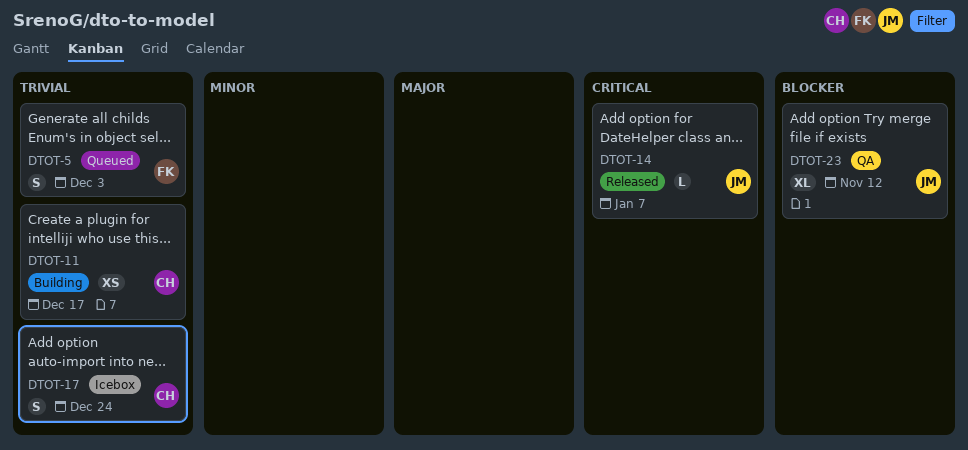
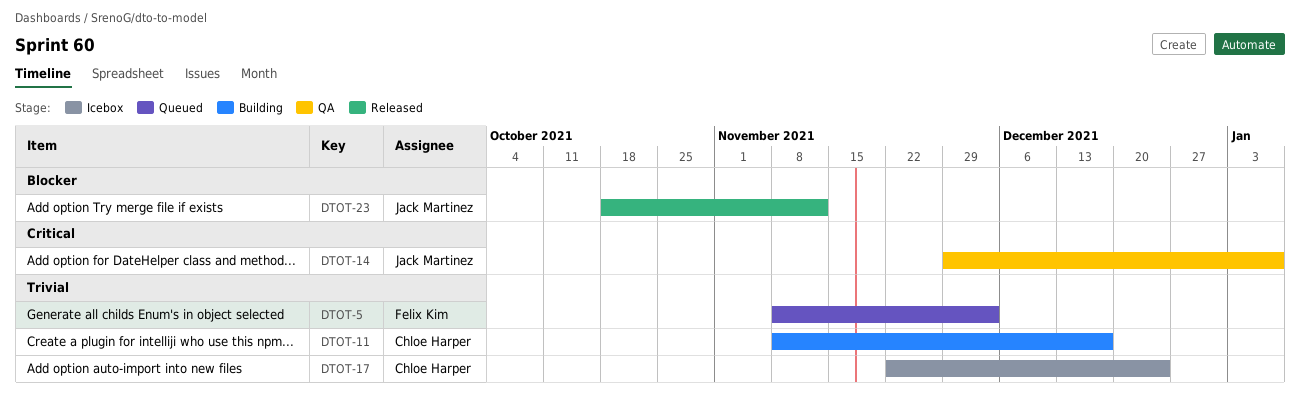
DTOT-14, status: Released -> QA
DTOT-23, status: QA -> Released

